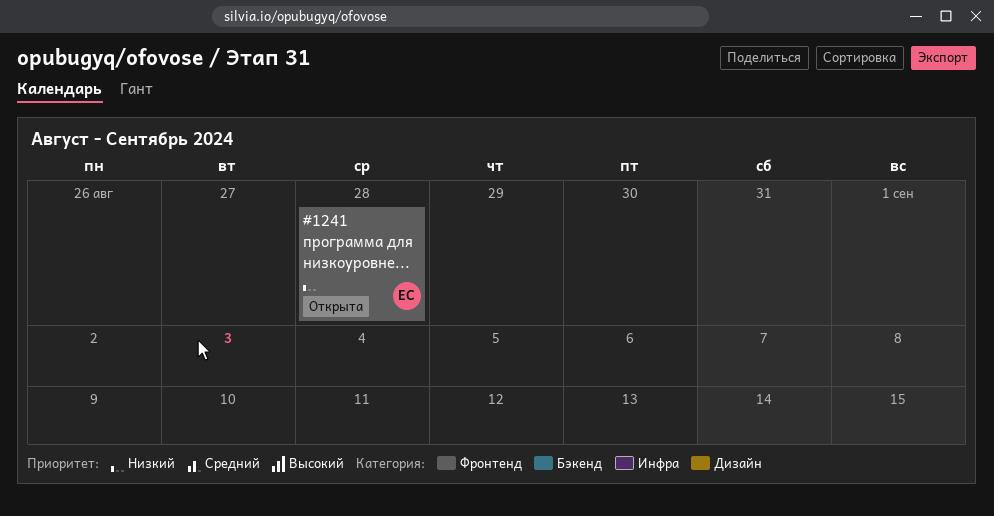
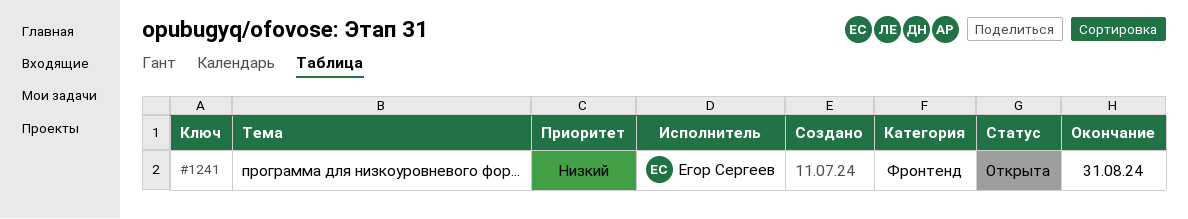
#1241, due: Aug 28 -> Aug 31

